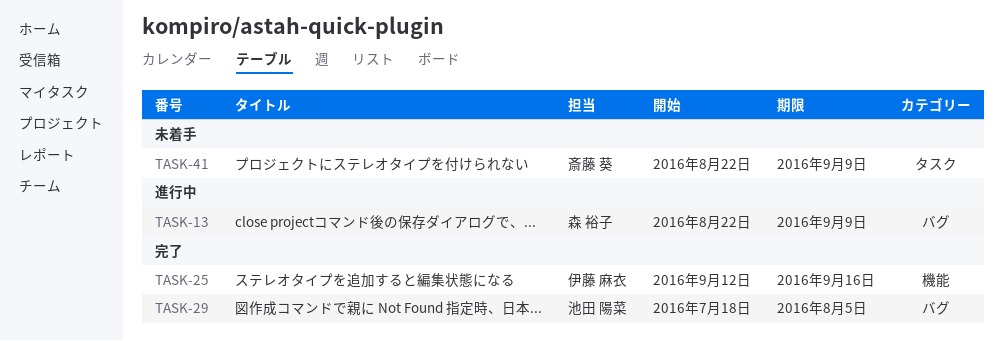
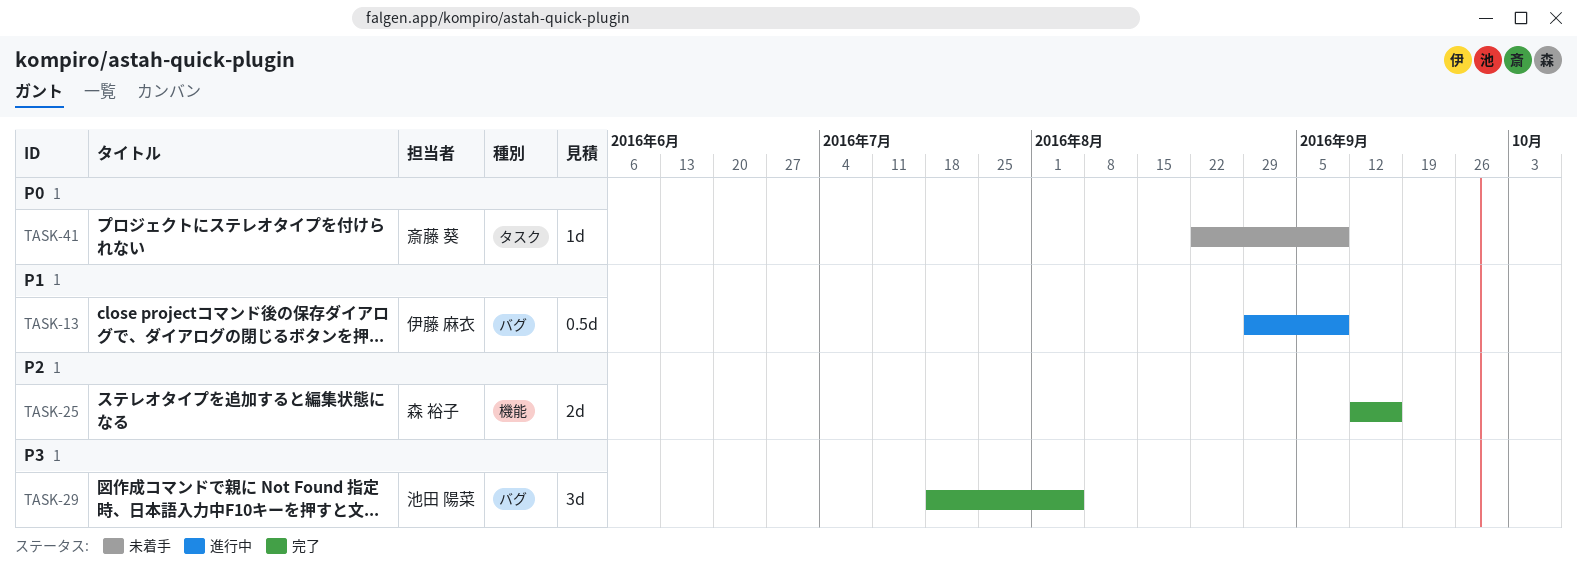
TASK-13, owner: 森 裕子 -> 伊藤 麻衣
TASK-13, start: Aug 22 -> Aug 29
TASK-25, owner: 伊藤 麻衣 -> 森 裕子

